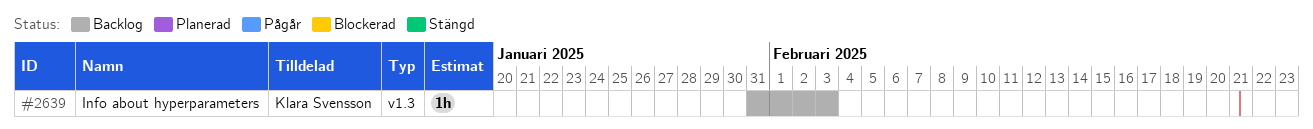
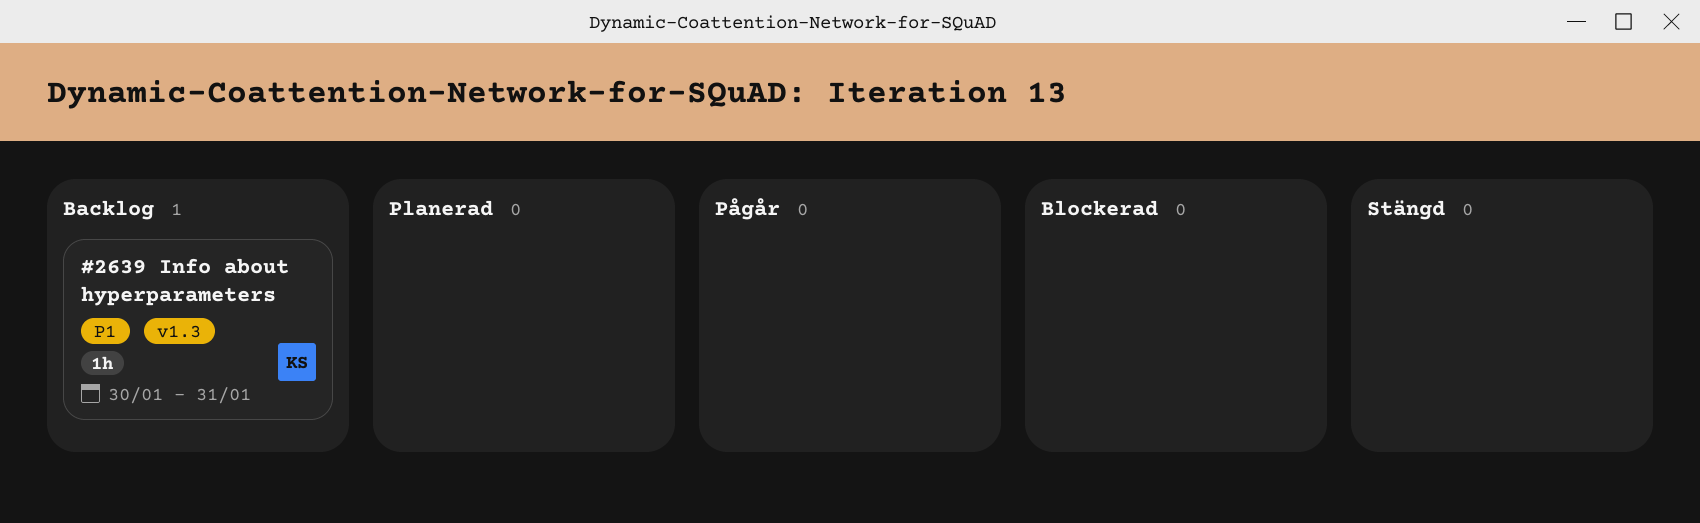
#2639, start: Jan 31 -> Jan 30
#2639, due: Feb 3 -> Jan 31

